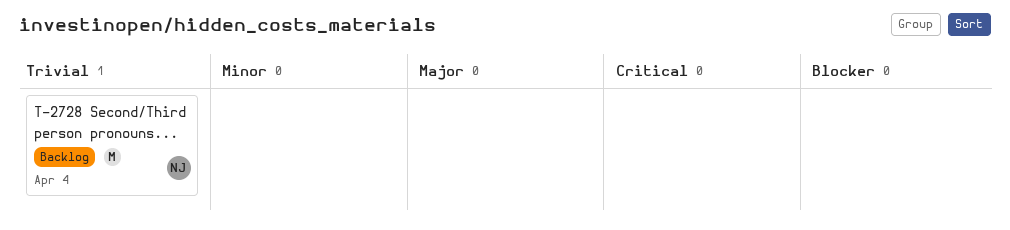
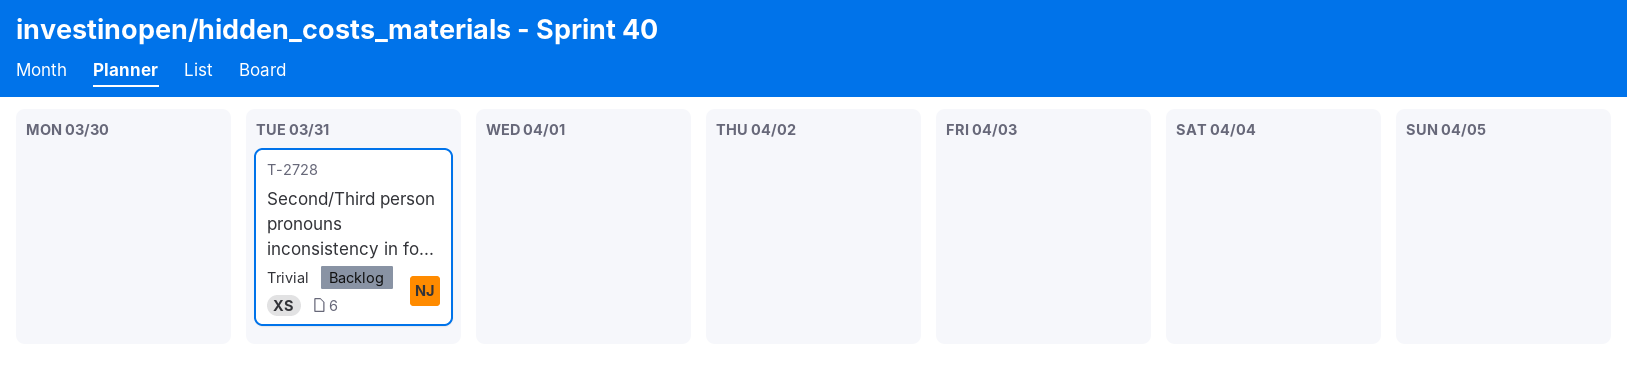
T-2728, estimate: M -> XS
T-2728, due: Apr 4 -> Mar 31

